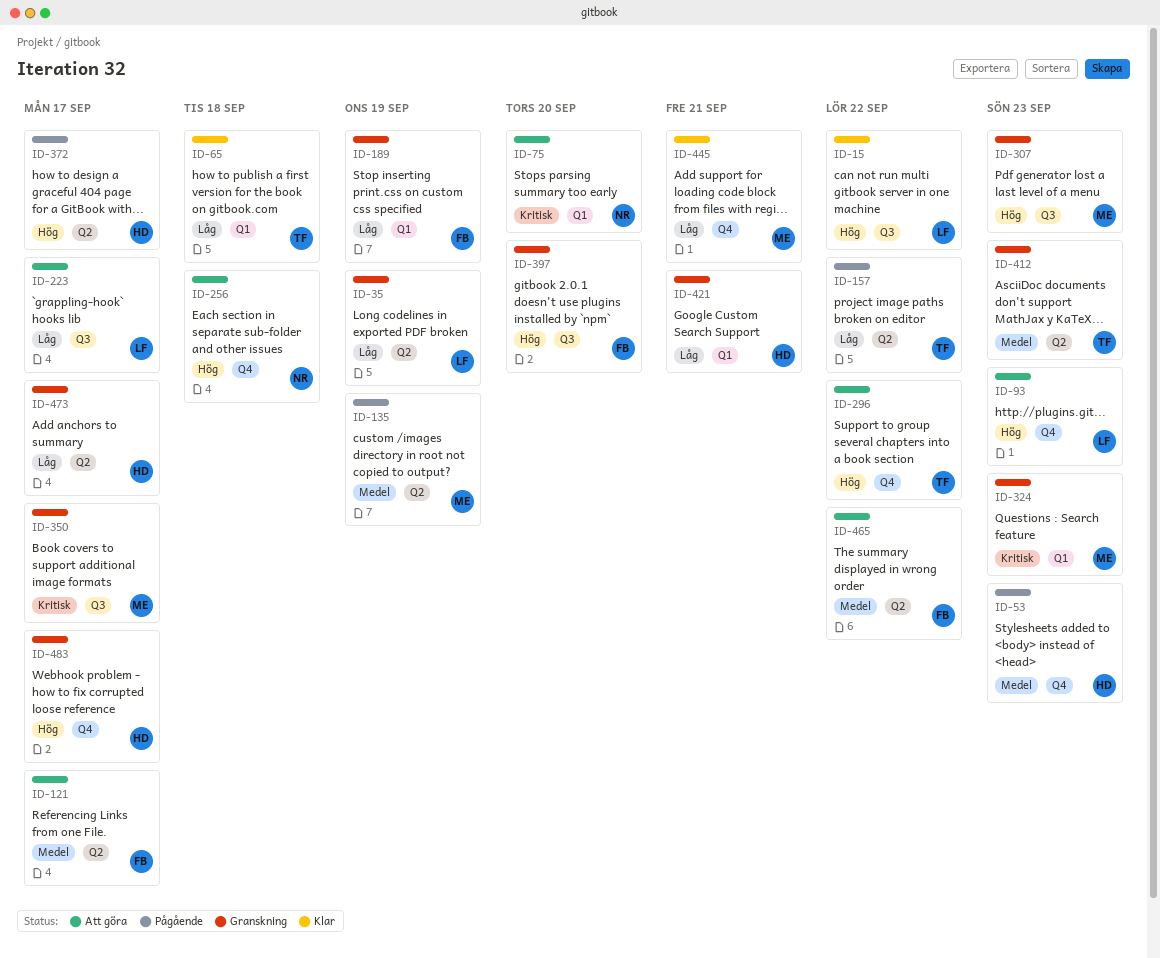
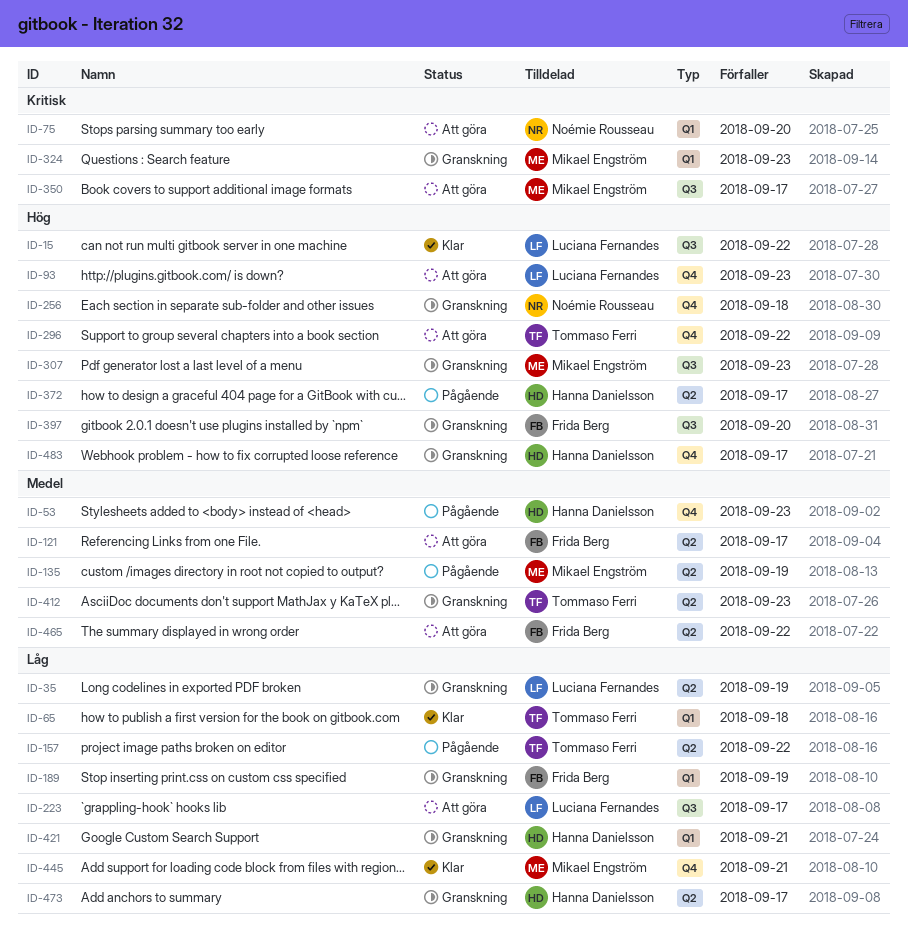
ID-256, status: Att göra -> Granskning
ID-350, status: Granskning -> Att göra

